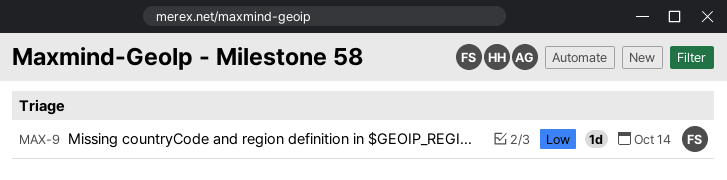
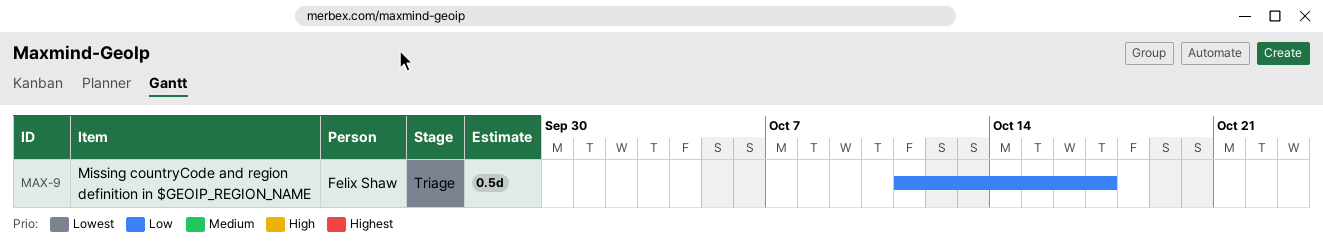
MAX-9, estimate: 1d -> 0.5d
MAX-9, due: Oct 14 -> Oct 17

